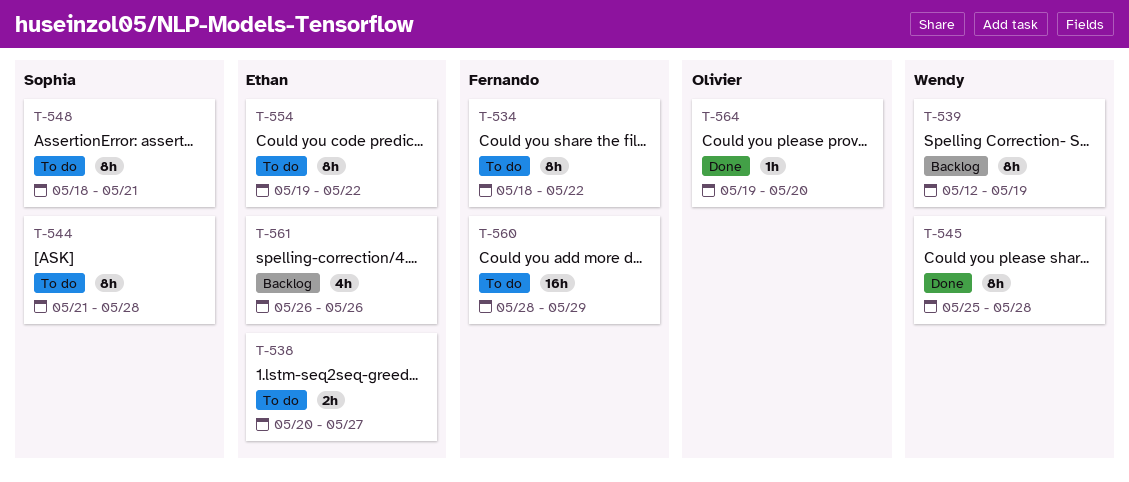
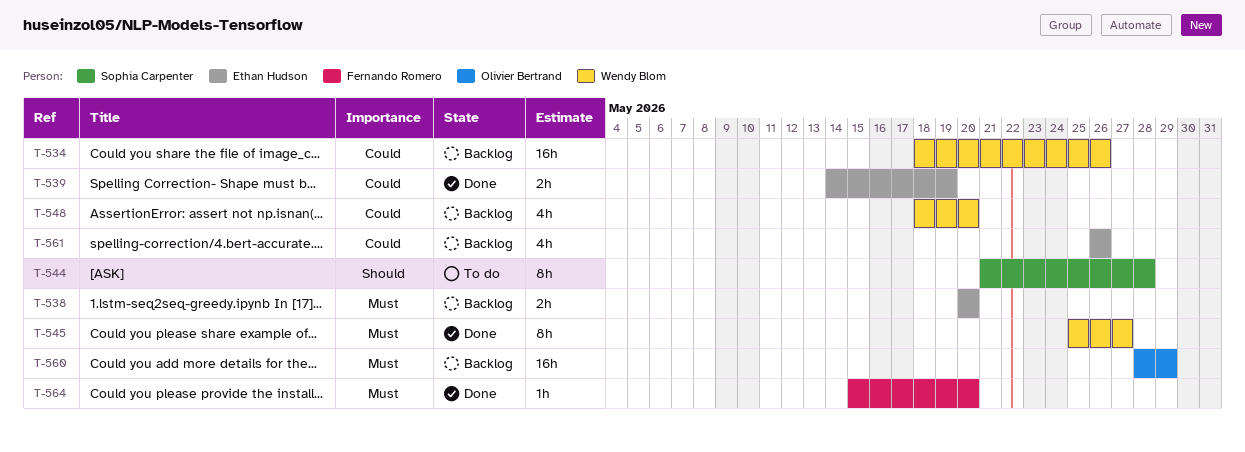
T-534, status: To do -> Backlog
T-534, owner: Fernando Romero -> Wendy Blom
T-534, estimate: 8h -> 16h
T-534, due: May 22 -> May 26
T-538, status: To do -> Backlog
T-538, due: May 27 -> May 20
T-539, status: Backlog -> Done
T-539, owner: Wendy Blom -> Ethan Hudson
T-539, estimate: 8h -> 2h
T-539, start: May 12 -> May 14
T-545, due: May 28 -> May 27
T-548, status: To do -> Backlog
T-548, owner: Sophia Carpenter -> Wendy Blom
T-548, estimate: 8h -> 4h
T-548, due: May 21 -> May 20
T-554: present -> none
T-560, status: To do -> Backlog
T-560, owner: Fernando Romero -> Olivier Bertrand
T-564, owner: Olivier Bertrand -> Fernando Romero
T-564, start: May 19 -> May 15

